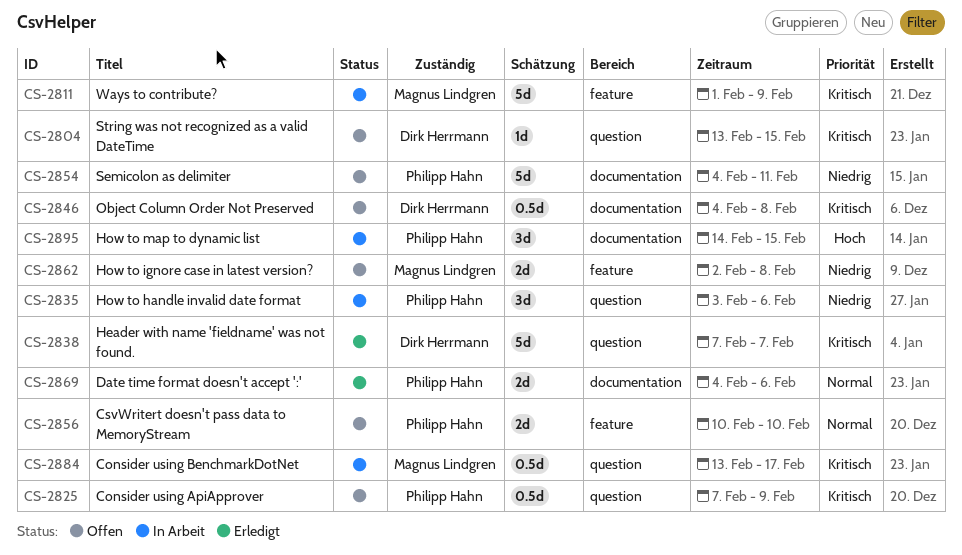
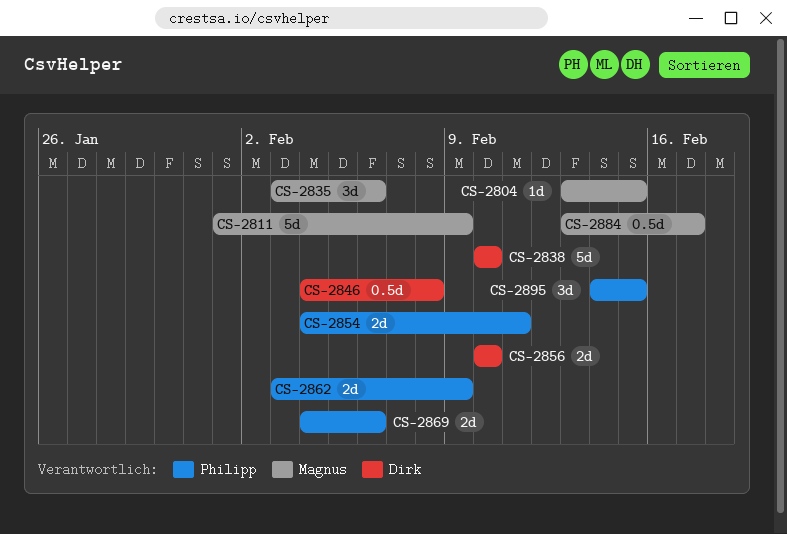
CS-2804, owner: Dirk Herrmann -> Magnus Lindgren
CS-2825: present -> none
CS-2835, owner: Philipp Hahn -> Magnus Lindgren
CS-2838, start: Feb 7 -> Feb 10
CS-2838, due: Feb 7 -> Feb 10
CS-2854, estimate: 5d -> 2d
CS-2856, owner: Philipp Hahn -> Dirk Herrmann
CS-2862, owner: Magnus Lindgren -> Philipp Hahn
CS-2862, start: Feb 2 -> Feb 3
CS-2862, due: Feb 8 -> Feb 9

